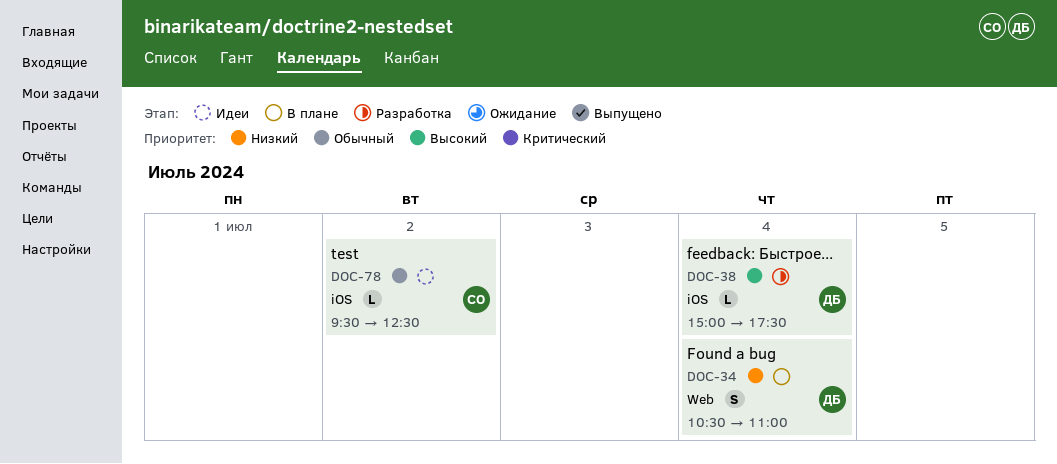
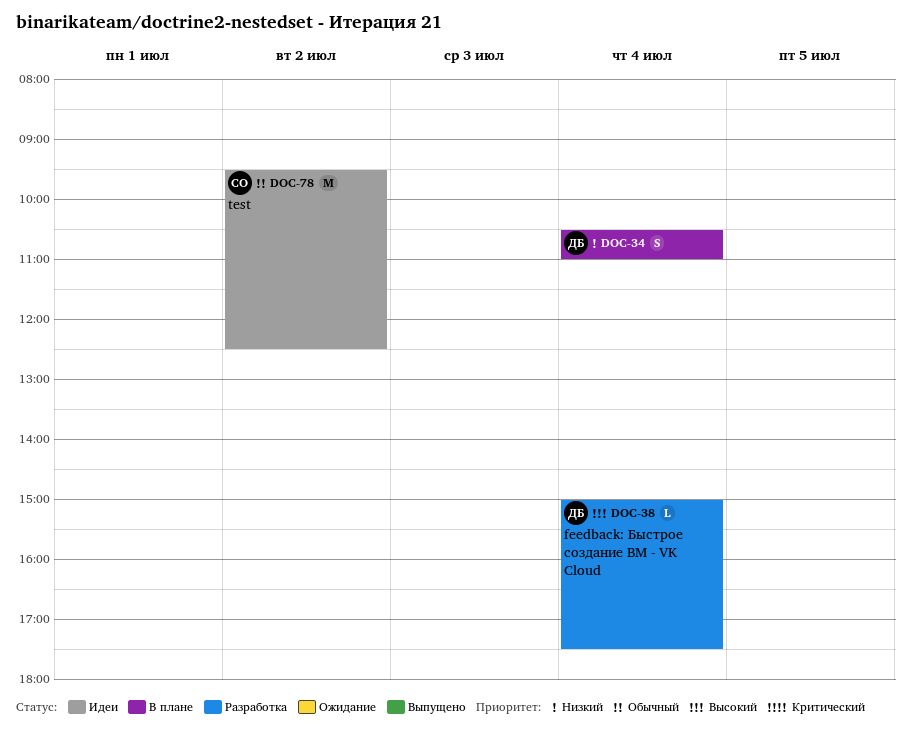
DOC-78, estimate: L -> M

